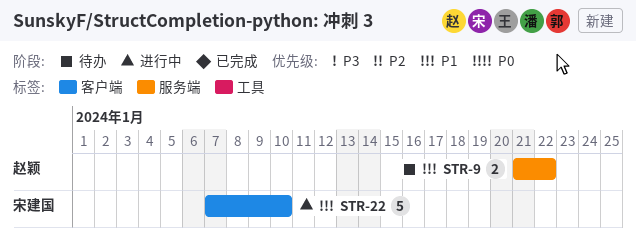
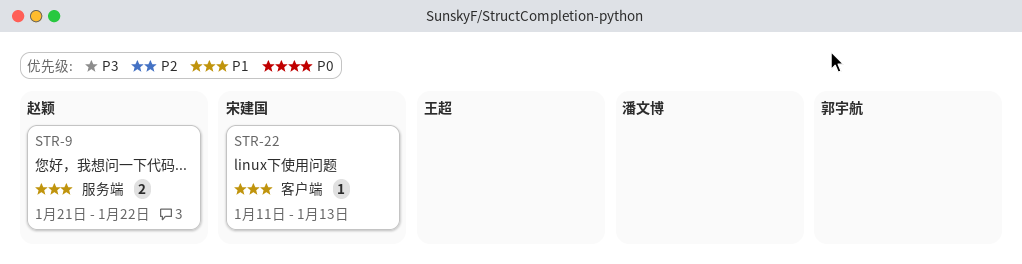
STR-22, estimate: 5 -> 1
STR-22, start: Jan 7 -> Jan 11
STR-22, due: Jan 10 -> Jan 13

